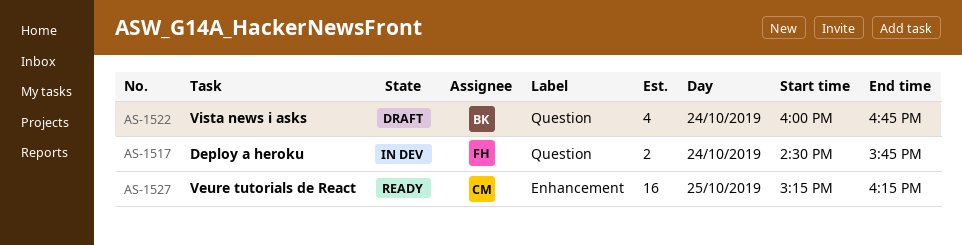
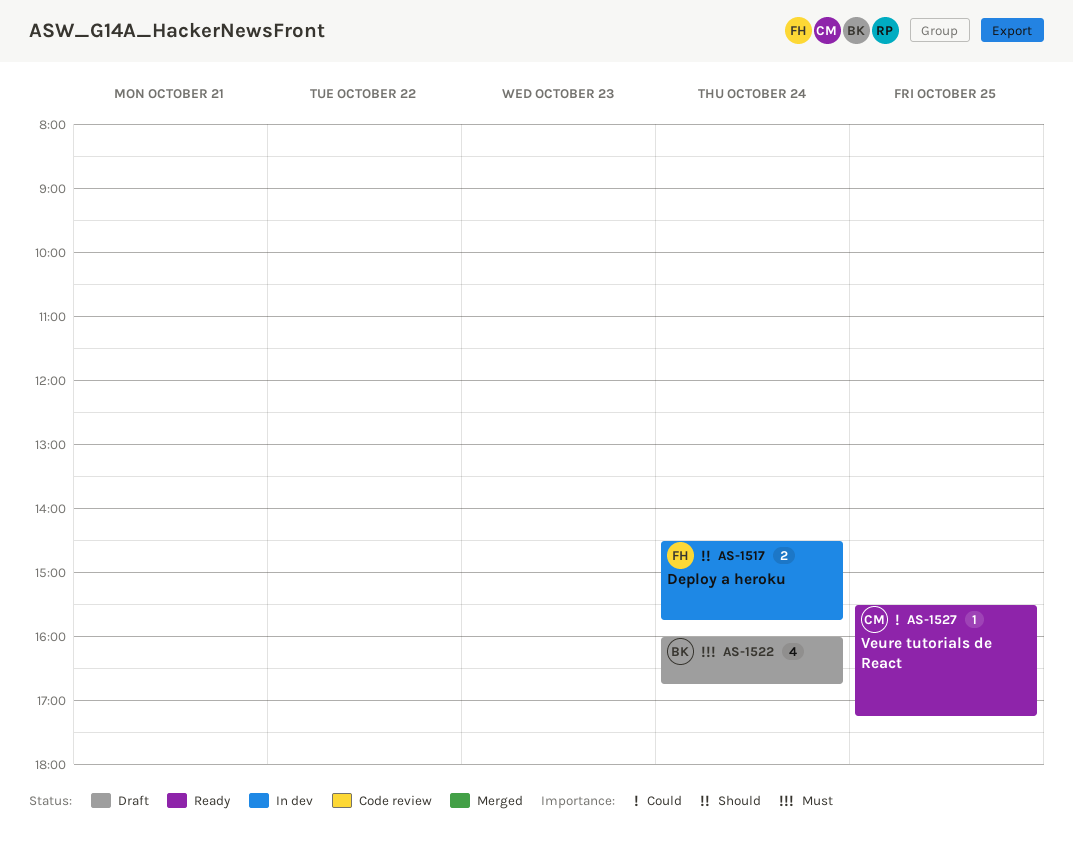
AS-1527, estimate: 16 -> 1
AS-1527, begins: 15:15 -> 15:30
AS-1527, ends: 16:15 -> 17:15

